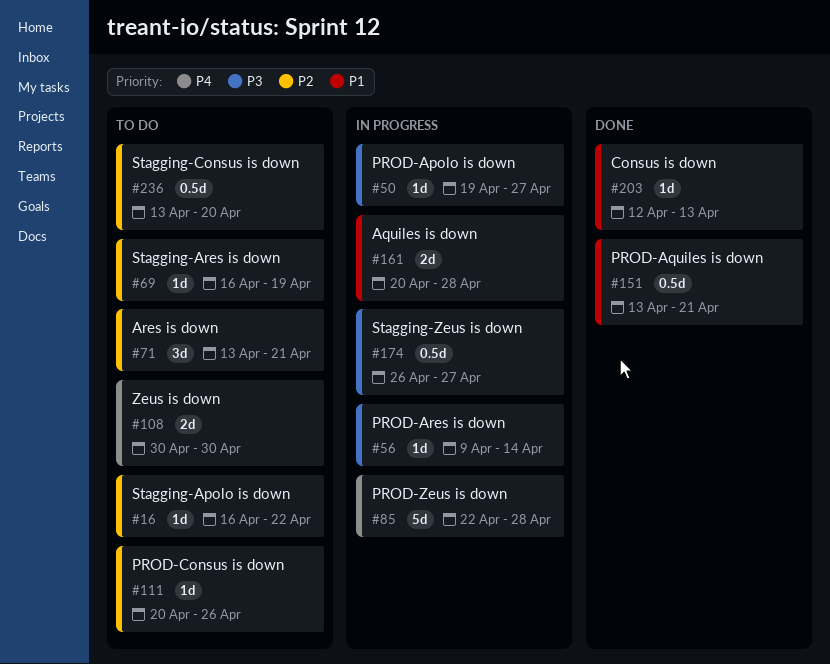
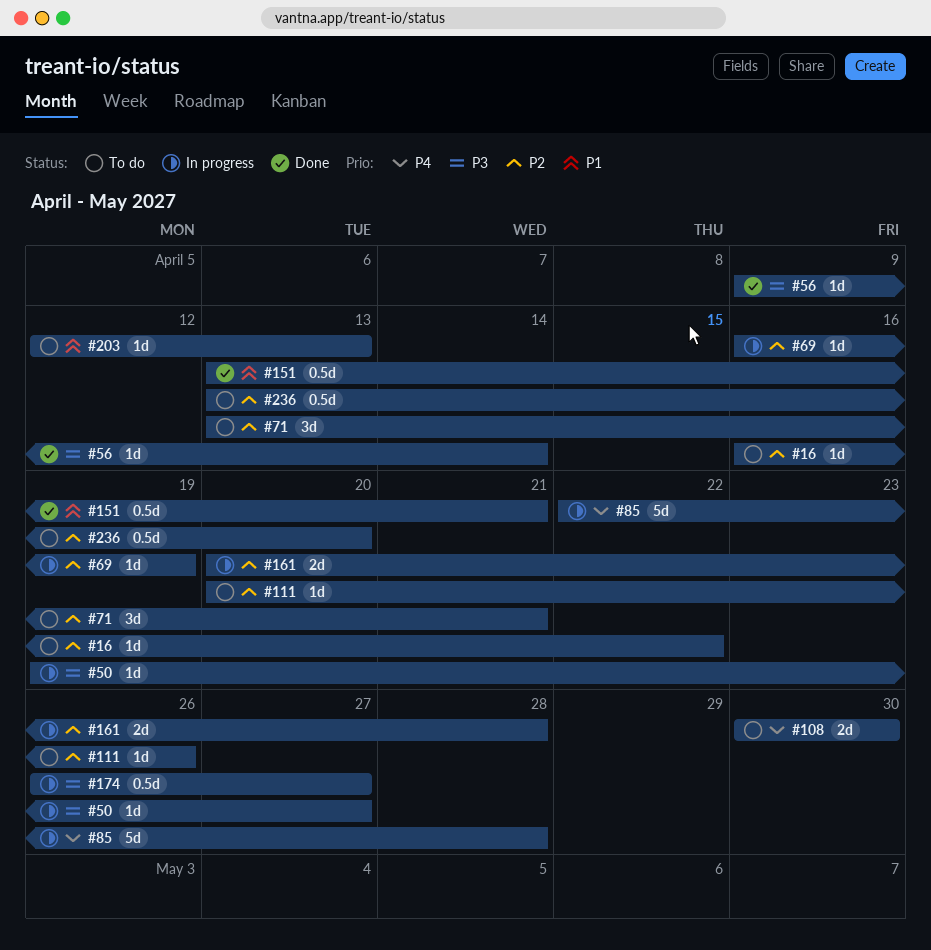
#56, status: In progress -> Done
#69, status: To do -> In progress
#161, priority: P1 -> P2
#203, status: Done -> To do

